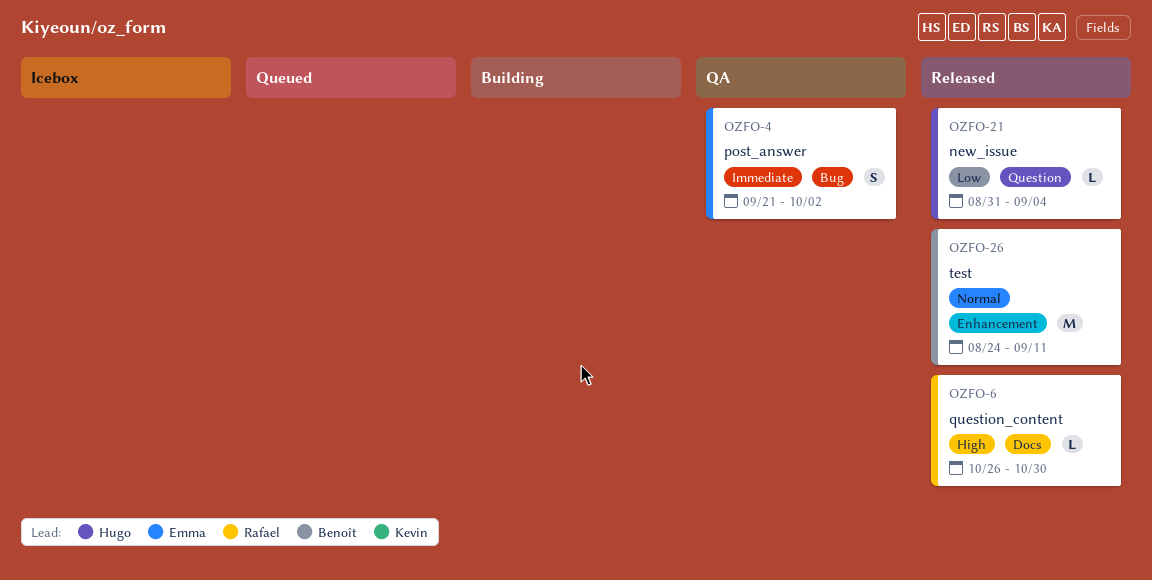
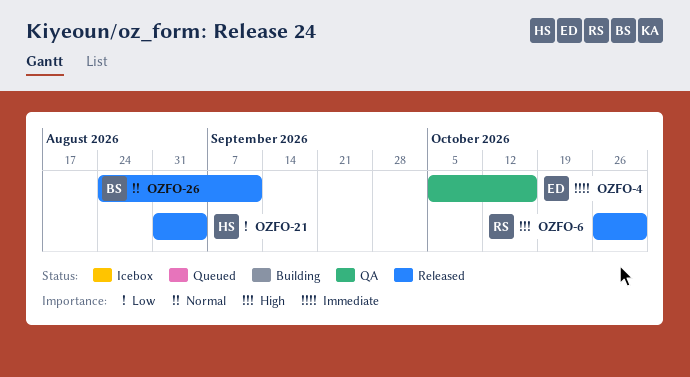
OZFO-4, start: Sep 21 -> Oct 5
OZFO-4, due: Oct 2 -> Oct 16

